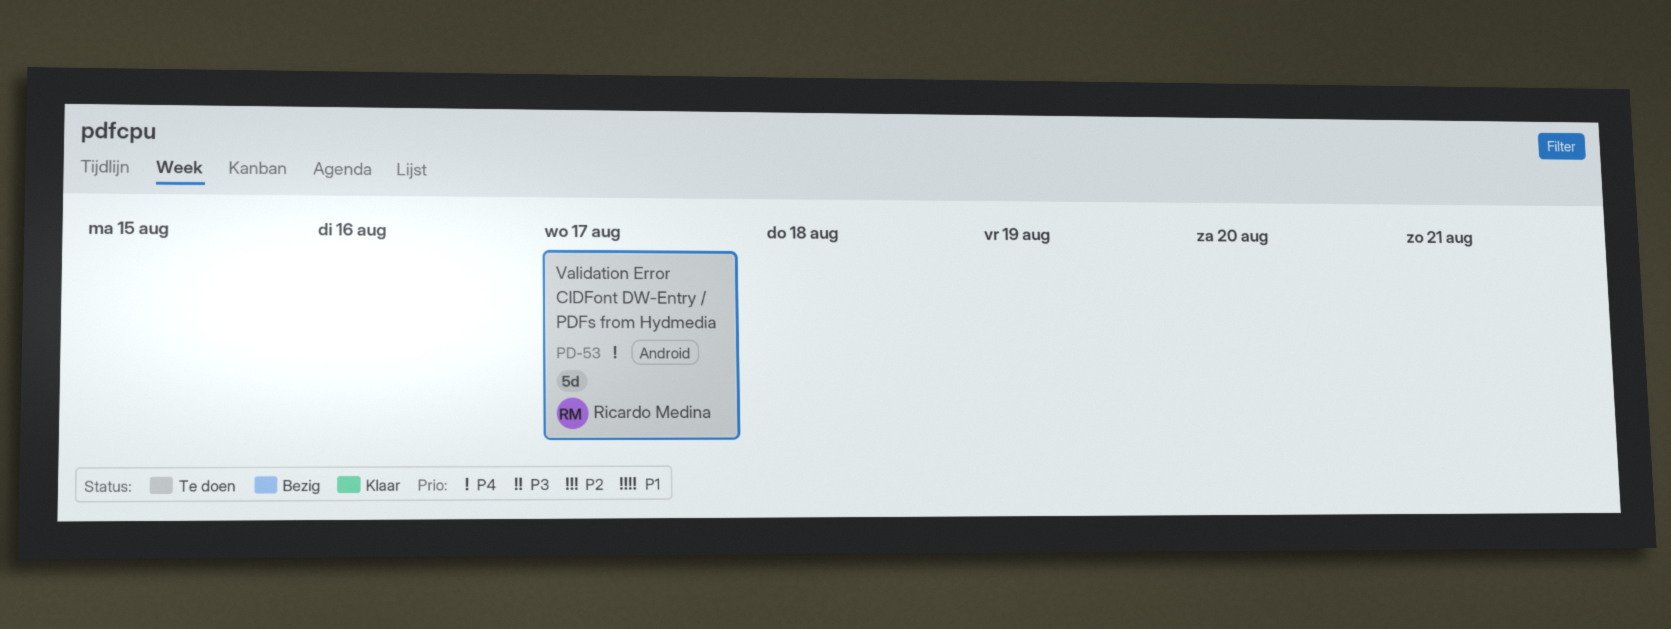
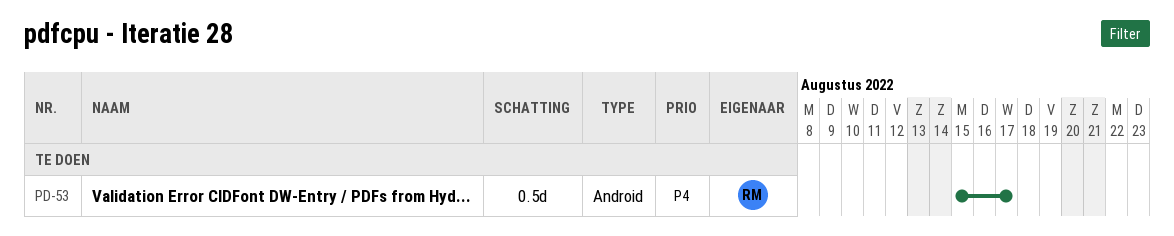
PD-53, estimate: 5d -> 0.5d

